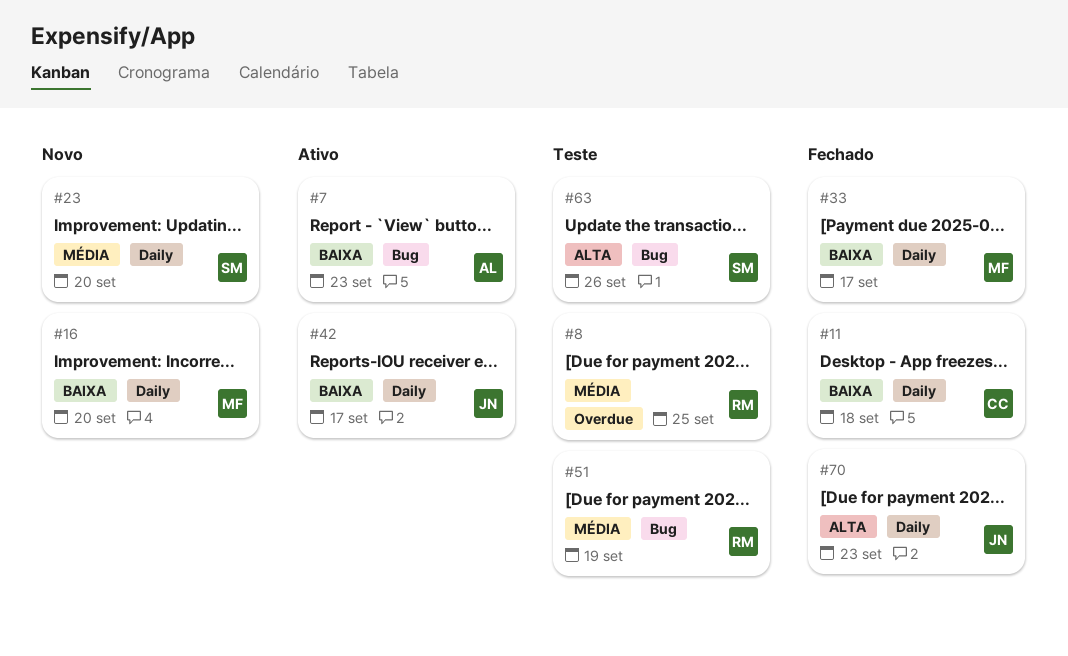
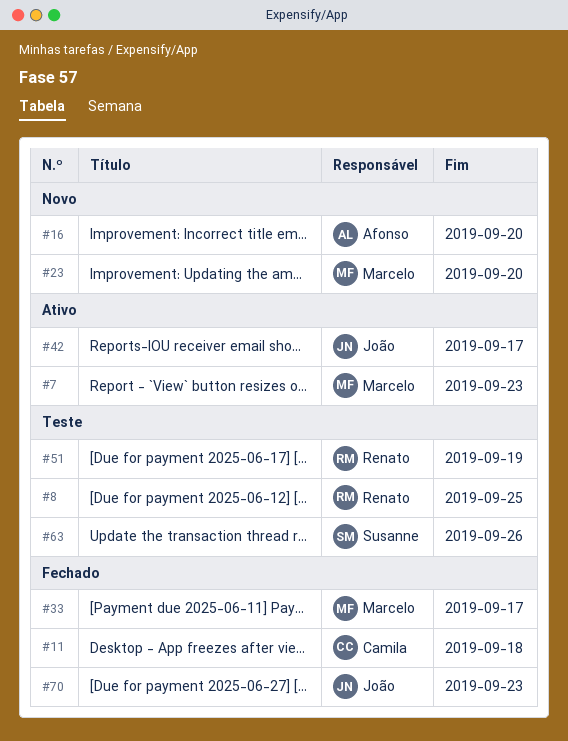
#7, owner: Afonso -> Marcelo
#16, owner: Marcelo -> Afonso
#23, owner: Susanne -> Marcelo

